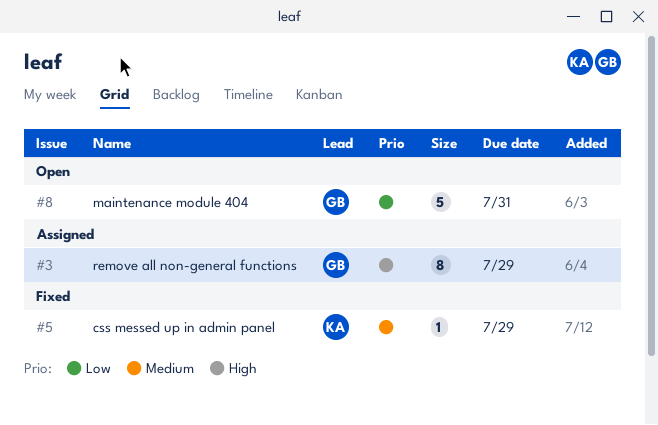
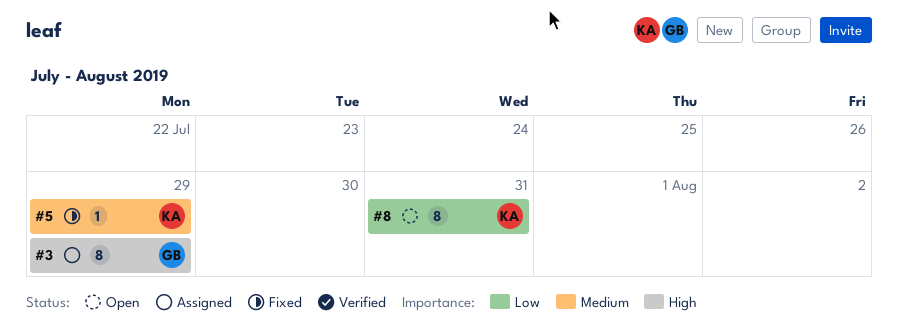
#8, owner: GB -> KA
#8, estimate: 5 -> 8

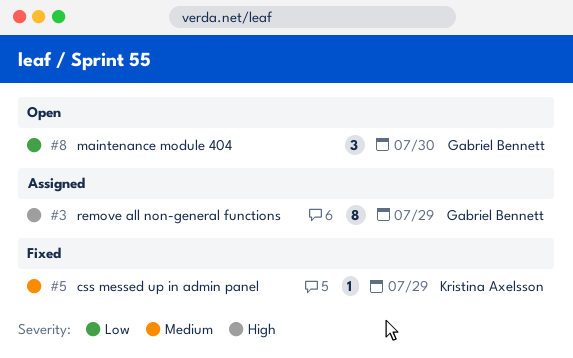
#8, owner: Kristina Axelsson -> Gabriel Bennett
#8, estimate: 8 -> 3
#8, due: Jul 31 -> Jul 30

